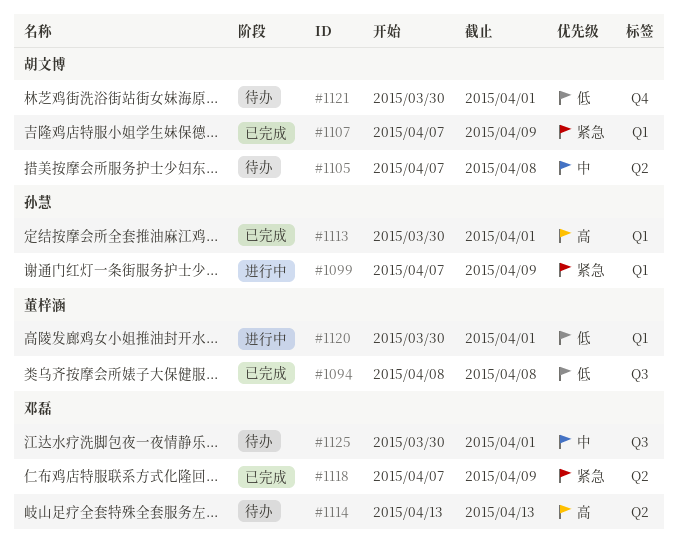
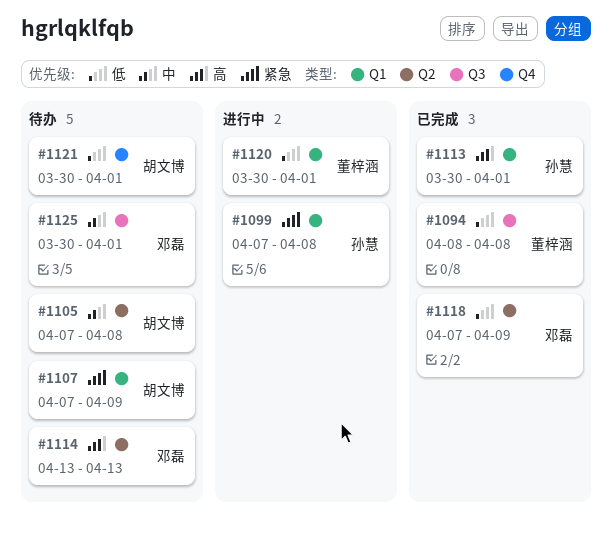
#1099, due: Apr 9 -> Apr 8
#1107, status: 已完成 -> 待办
#1118, priority: 紧急 -> 低

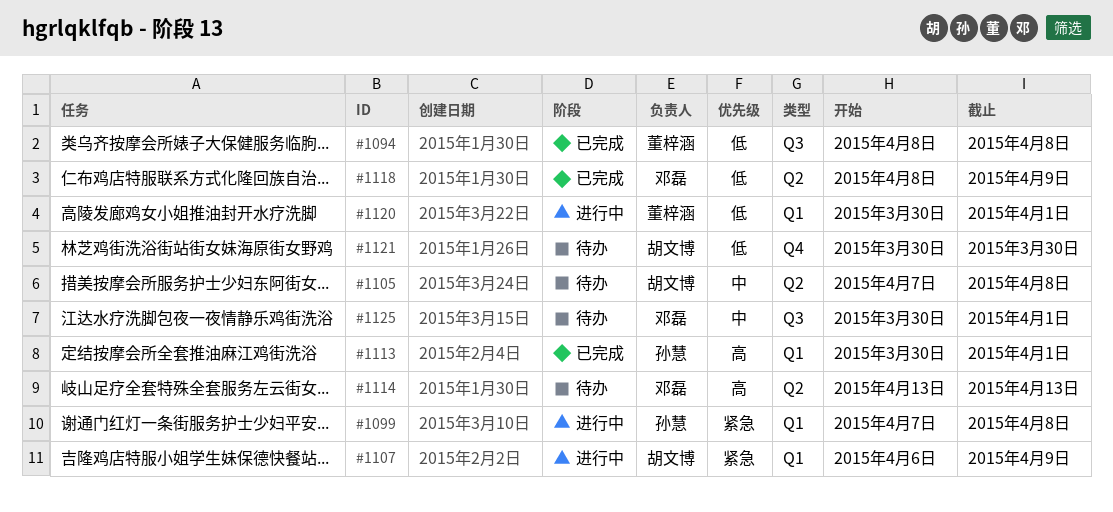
#1107, status: 待办 -> 进行中
#1107, start: Apr 7 -> Apr 6
#1118, start: Apr 7 -> Apr 8
#1121, due: Apr 1 -> Mar 30

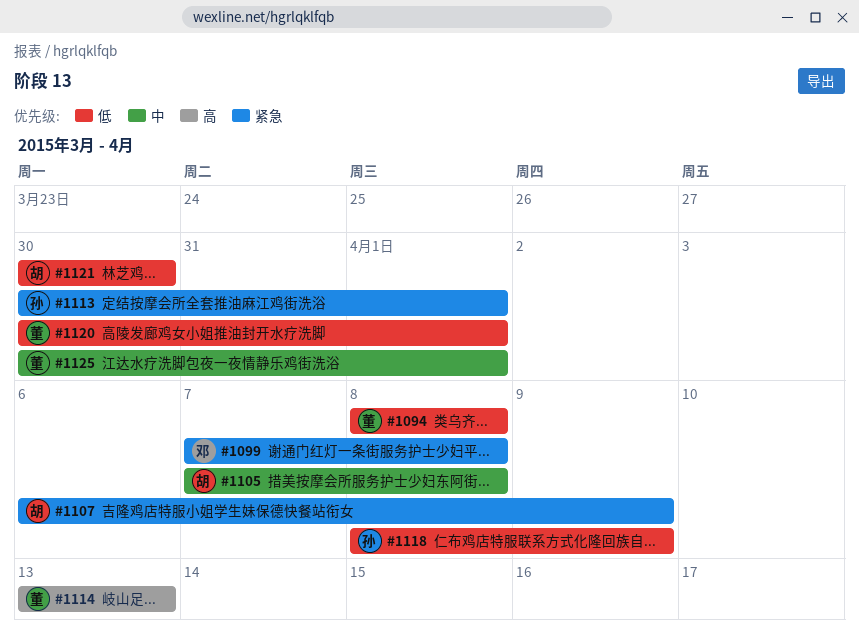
#1099, owner: 孙慧 -> 邓磊
#1113, priority: 高 -> 紧急
#1114, owner: 邓磊 -> 董梓涵
#1118, owner: 邓磊 -> 孙慧
#1125, owner: 邓磊 -> 董梓涵

